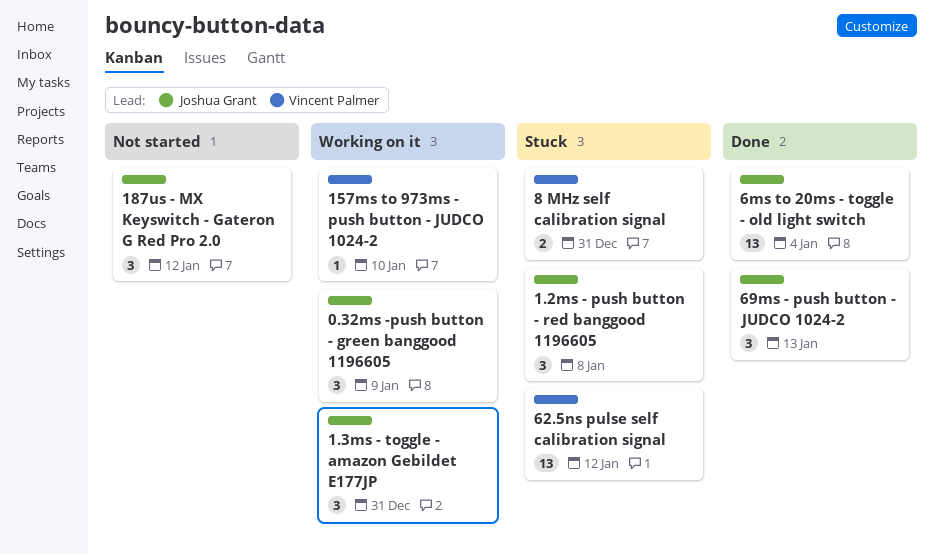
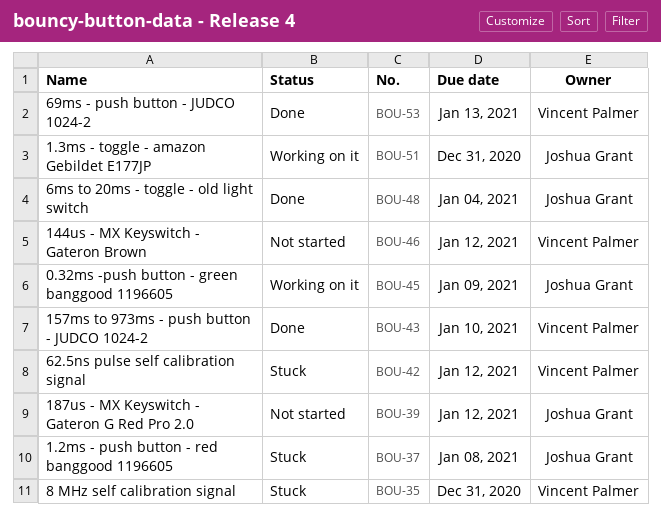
144us - MX Keyswitch - Gateron Brown: none -> present
157ms to 973ms - push button - JUDCO 1024-2, status: Working on it -> Done
69ms - push button - JUDCO 1024-2, owner: Joshua Grant -> Vincent Palmer

